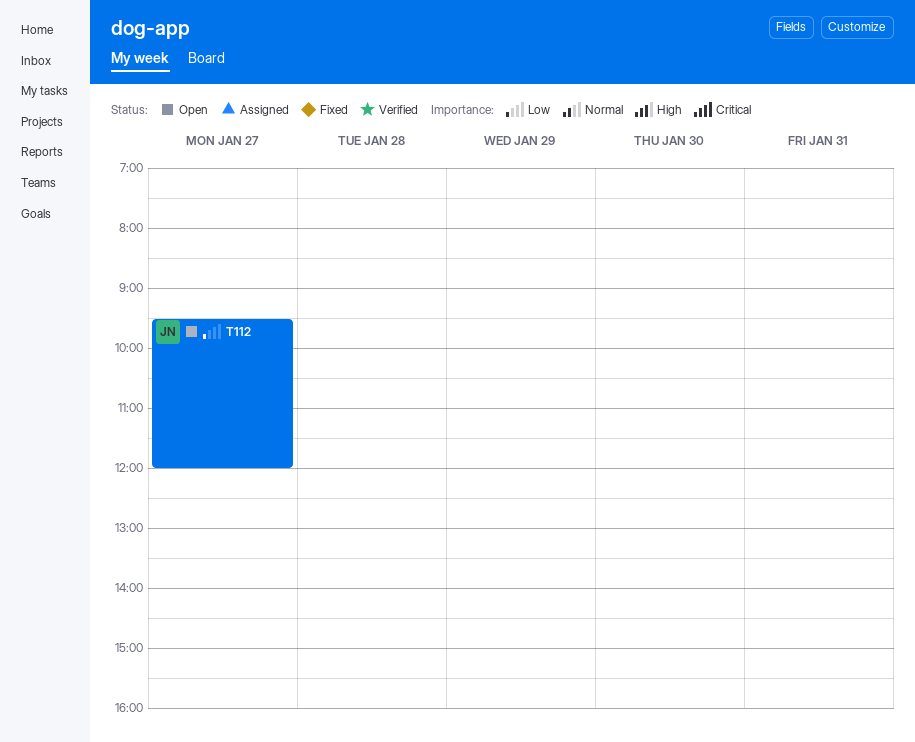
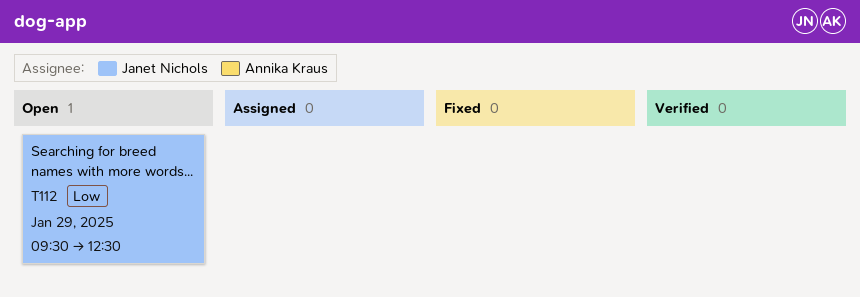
T112, day: Jan 27 -> Jan 29
T112, ends: 12:00 -> 12:30

